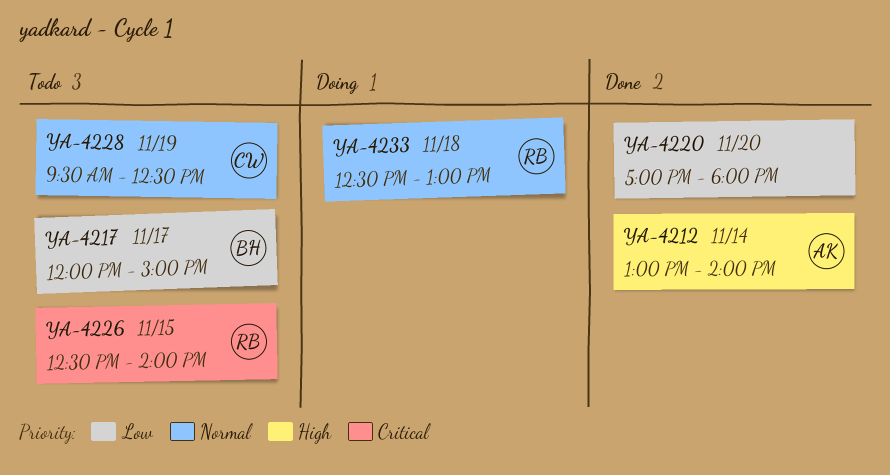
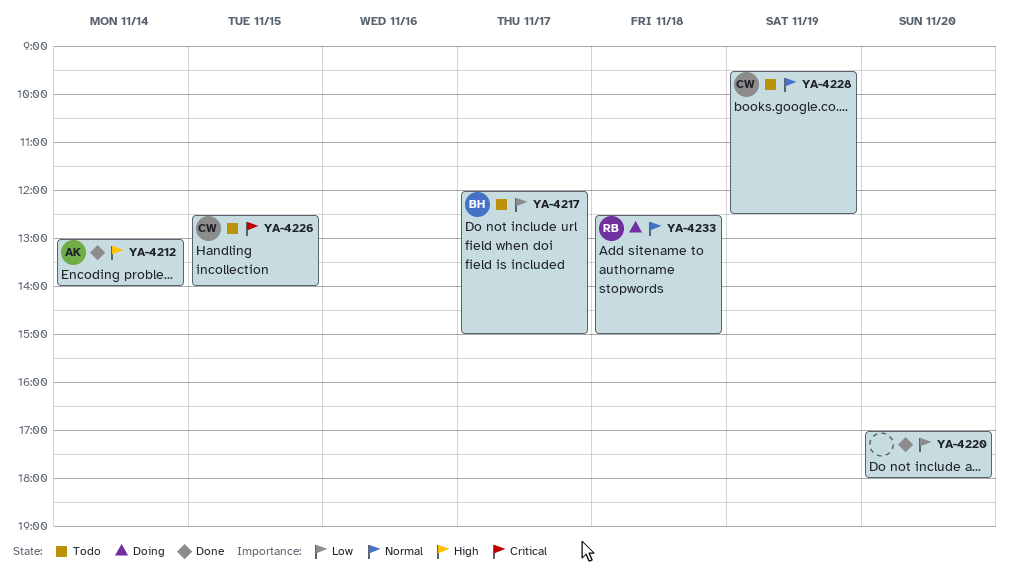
YA-4226, owner: RB -> CW
YA-4233, ends: 13:00 -> 15:00

